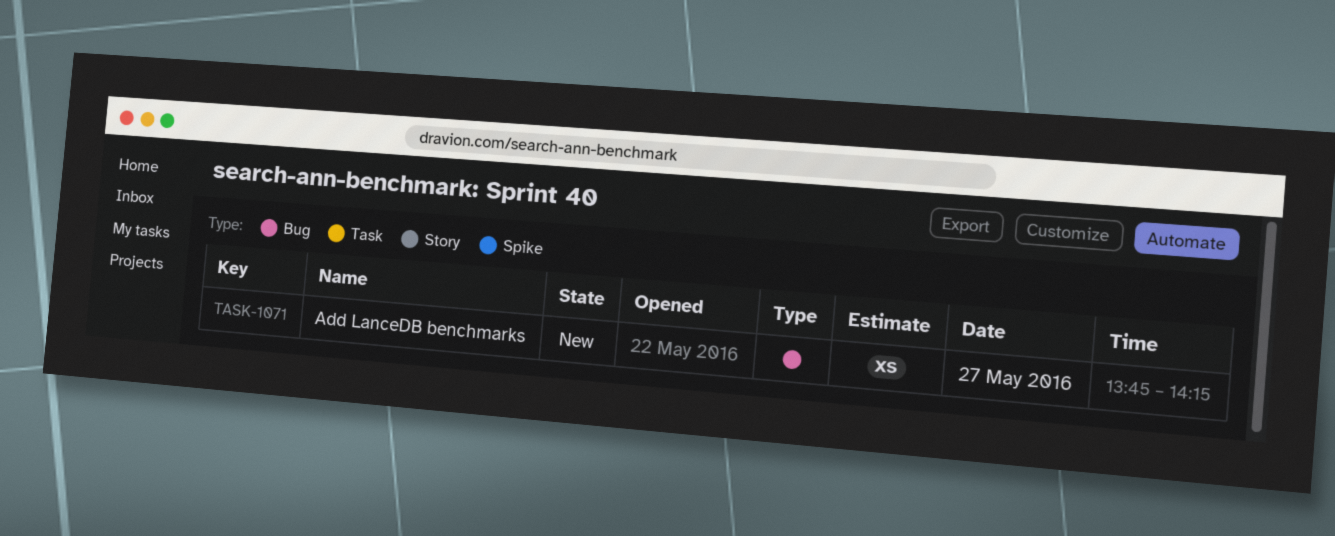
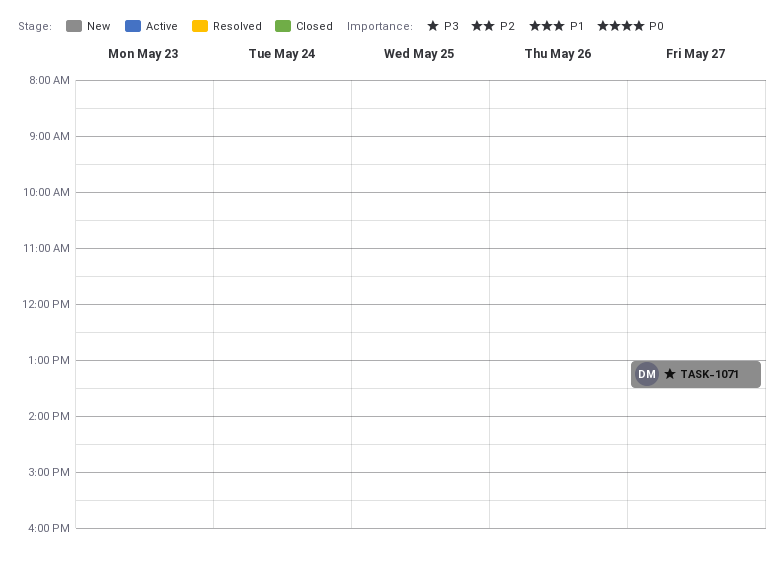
TASK-1071, begins: 13:45 -> 13:00
TASK-1071, ends: 14:15 -> 13:30

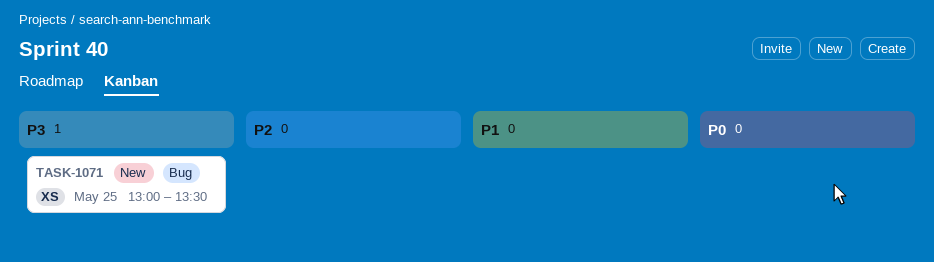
TASK-1071, day: May 27 -> May 25

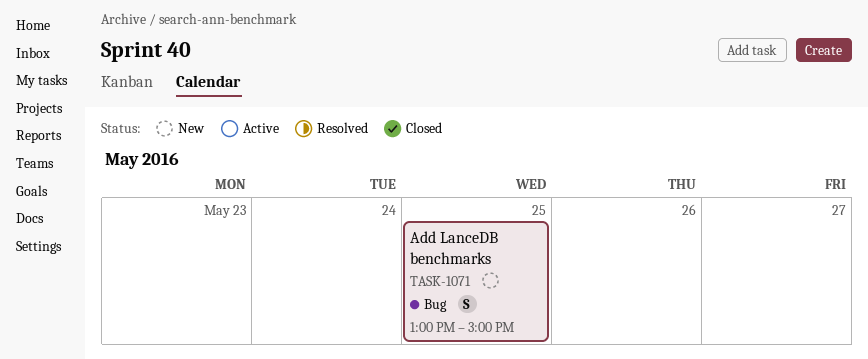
TASK-1071, estimate: XS -> S
TASK-1071, ends: 13:30 -> 15:00

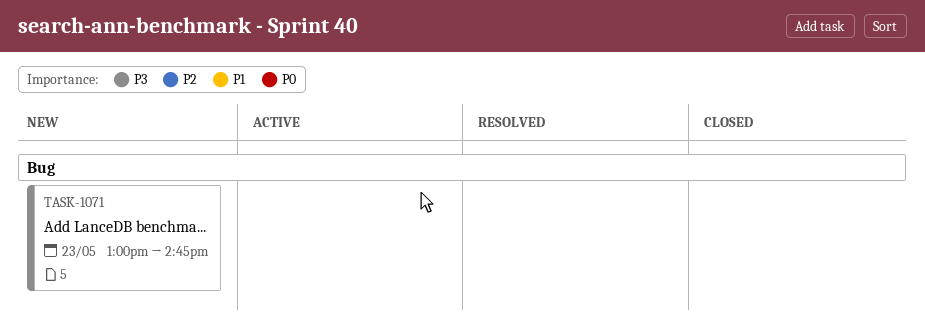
TASK-1071, day: May 25 -> May 23
TASK-1071, ends: 15:00 -> 14:45

